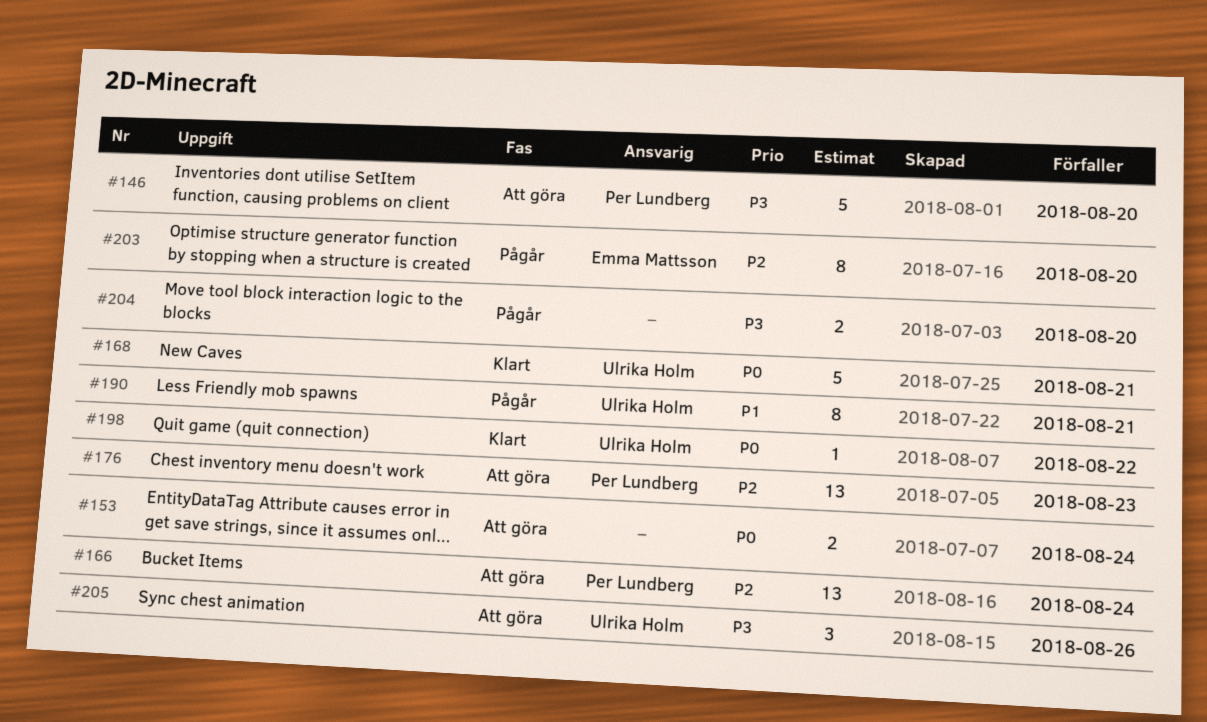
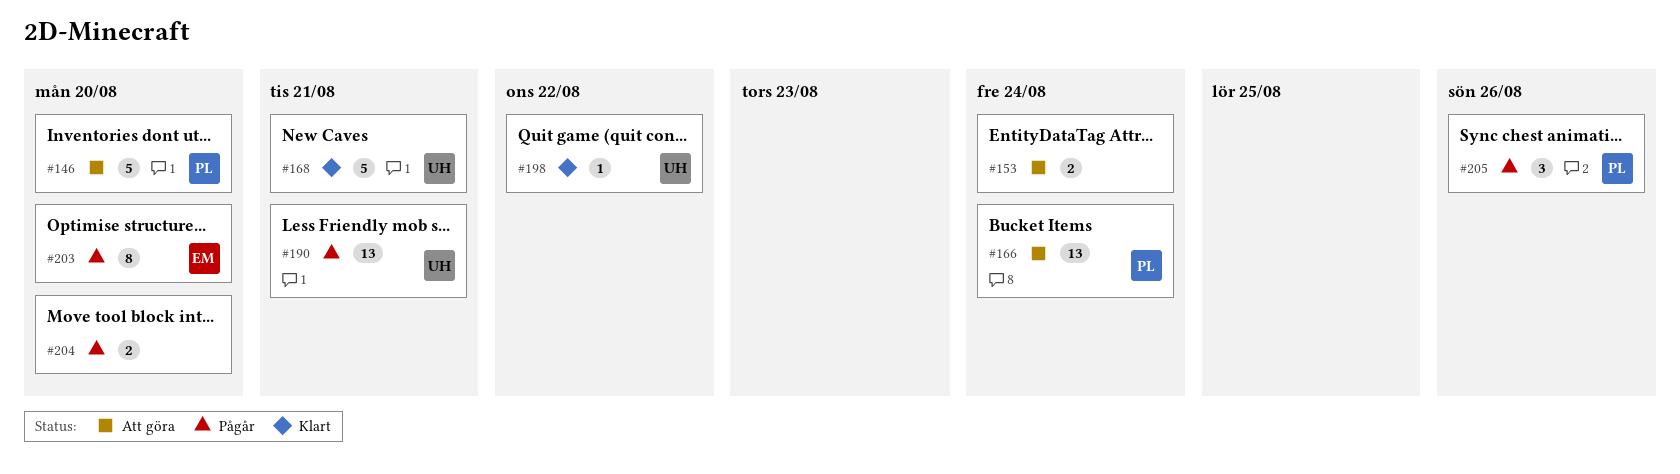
#176: present -> none
#190, estimate: 8 -> 13
#205, status: Att göra -> Pågår
#205, owner: Ulrika Holm -> Per Lundberg

